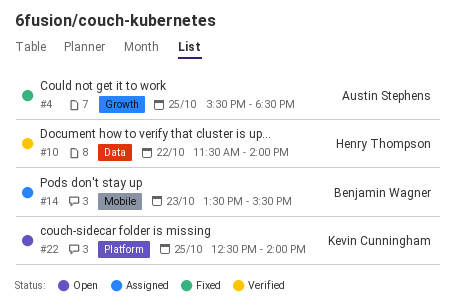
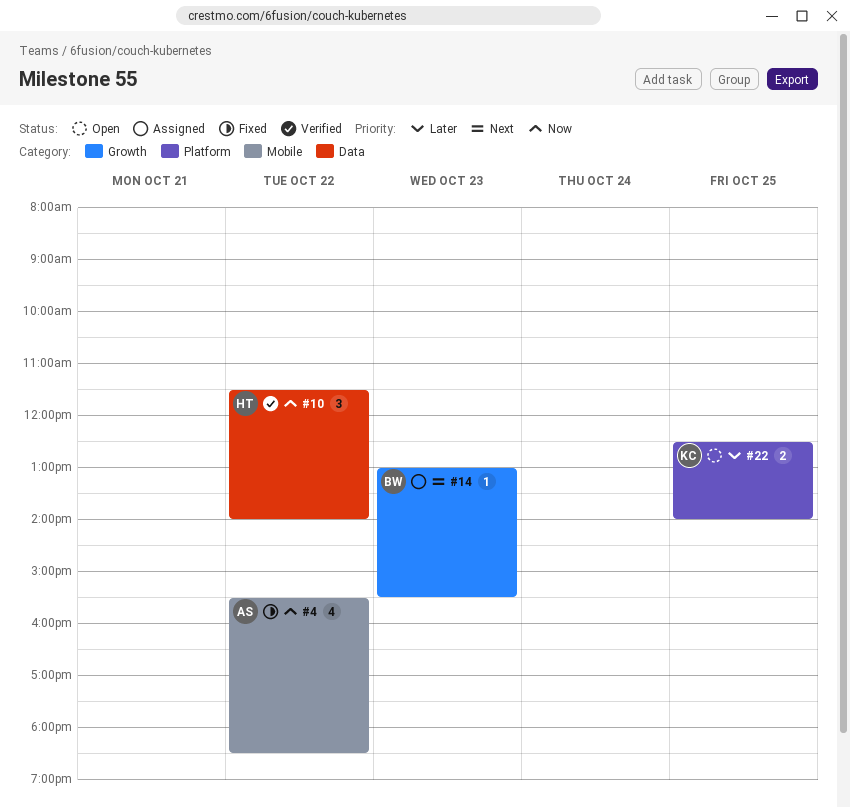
#4, label: Growth -> Mobile
#4, day: Oct 25 -> Oct 22
#14, label: Mobile -> Growth
#14, begins: 13:30 -> 13:00

